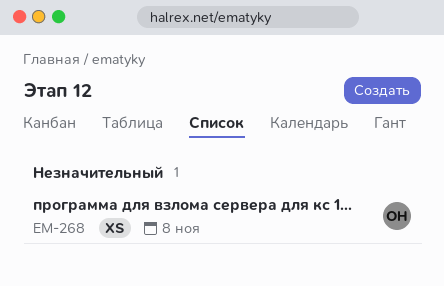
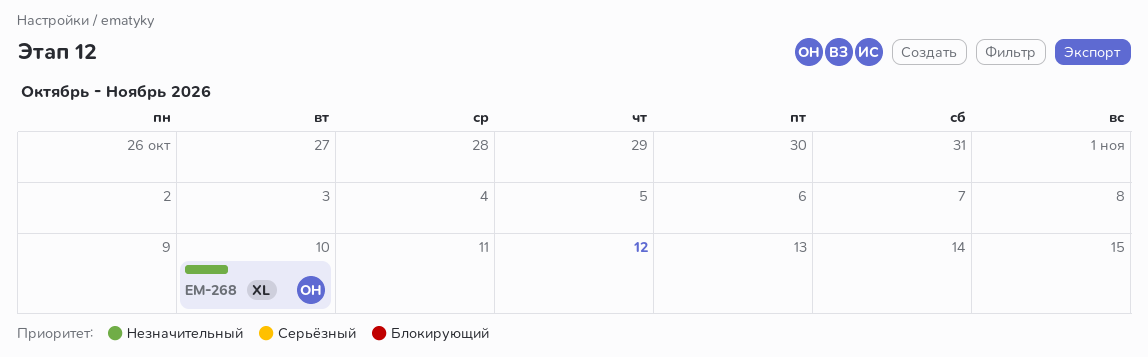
EM-268, estimate: XS -> XL
EM-268, due: Nov 8 -> Nov 10

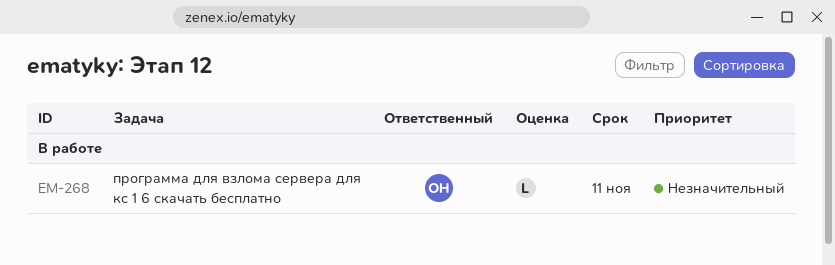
EM-268, estimate: XL -> L
EM-268, due: Nov 10 -> Nov 11

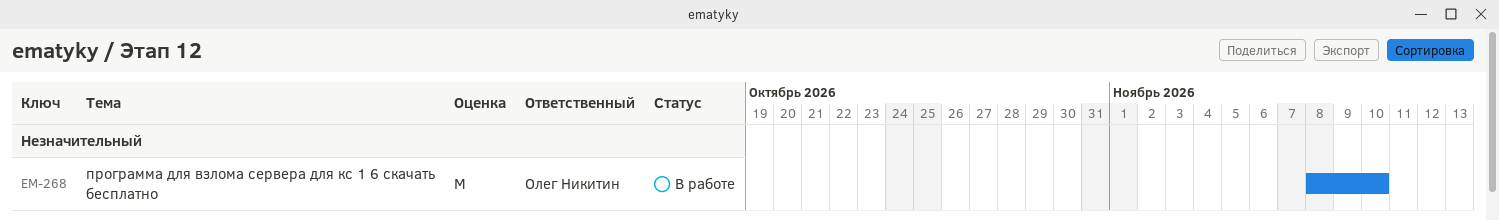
EM-268, estimate: L -> M
EM-268, due: Nov 11 -> Nov 10

